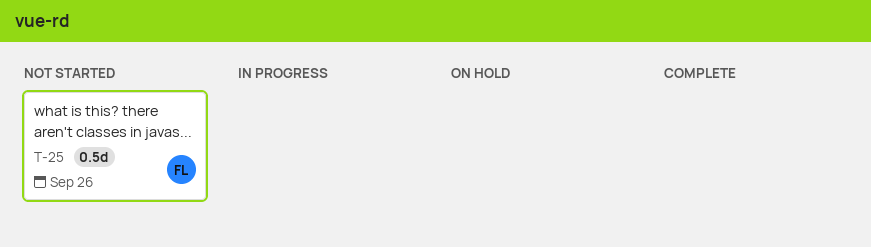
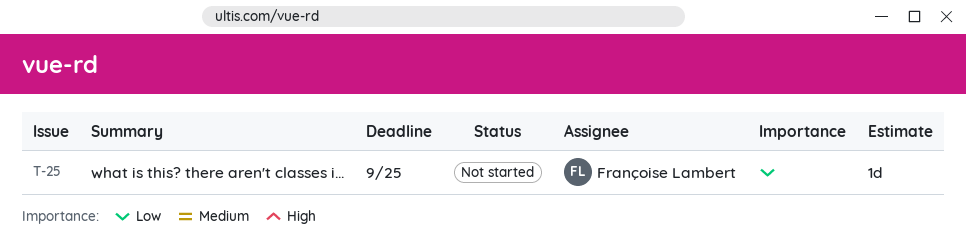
T-25, estimate: 0.5d -> 1d
T-25, due: Sep 26 -> Sep 25

